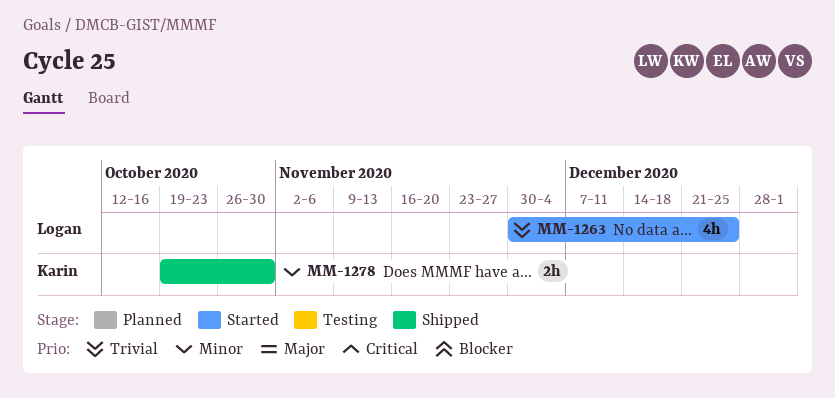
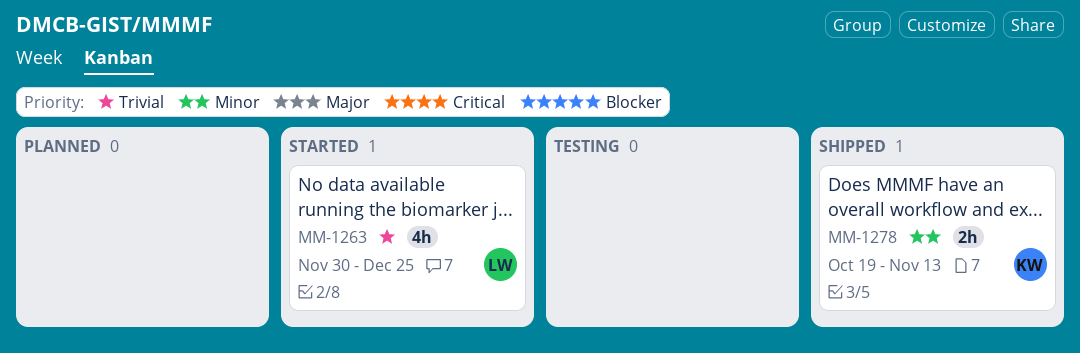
MM-1278, due: Oct 30 -> Nov 13

